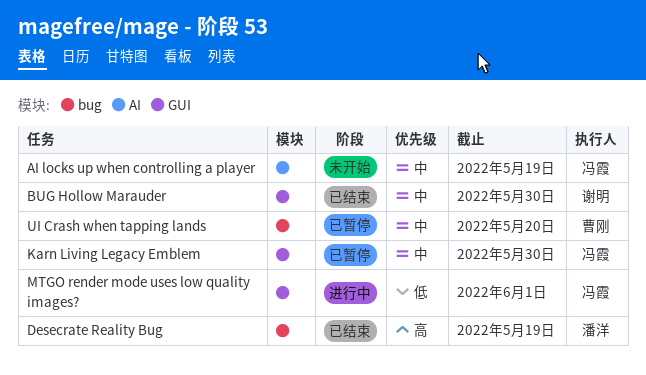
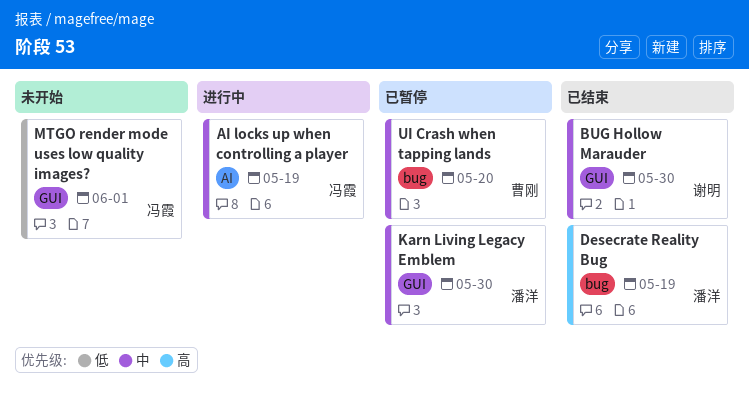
AI locks up when controlling a player, status: 未开始 -> 进行中
Karn Living Legacy Emblem, owner: 冯霞 -> 潘洋
MTGO render mode uses low quality images?, status: 进行中 -> 未开始

